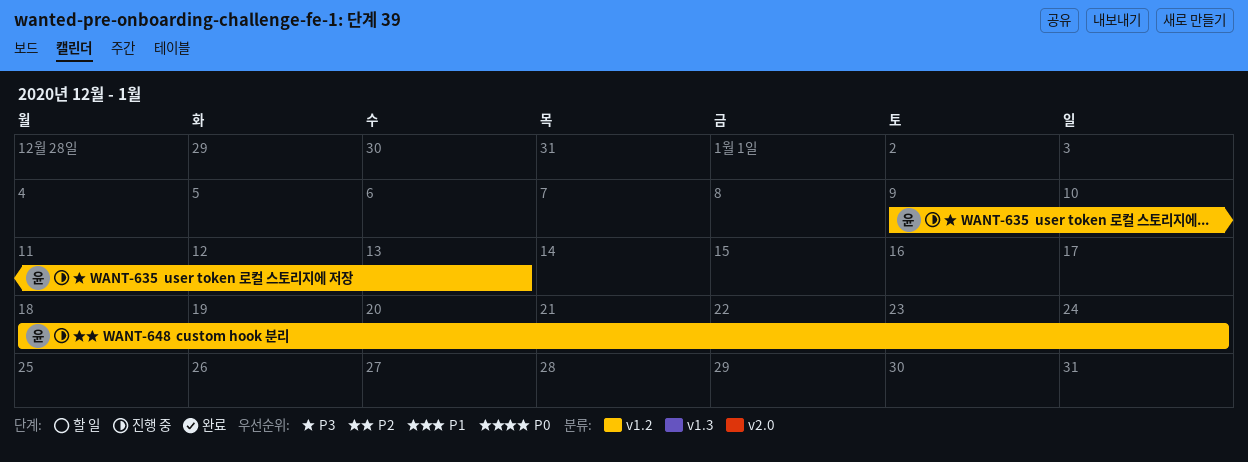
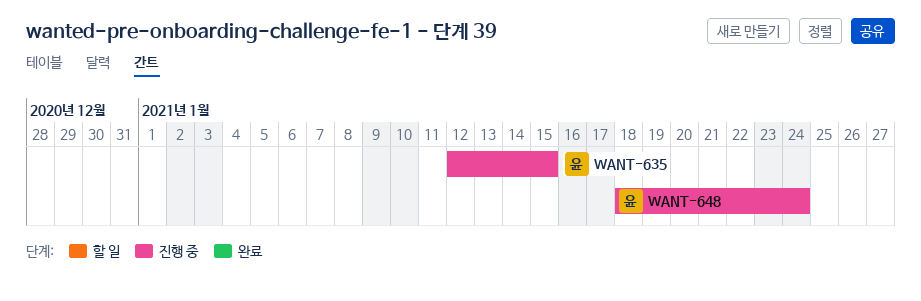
WANT-635, start: Jan 9 -> Jan 12
WANT-635, due: Jan 13 -> Jan 15

